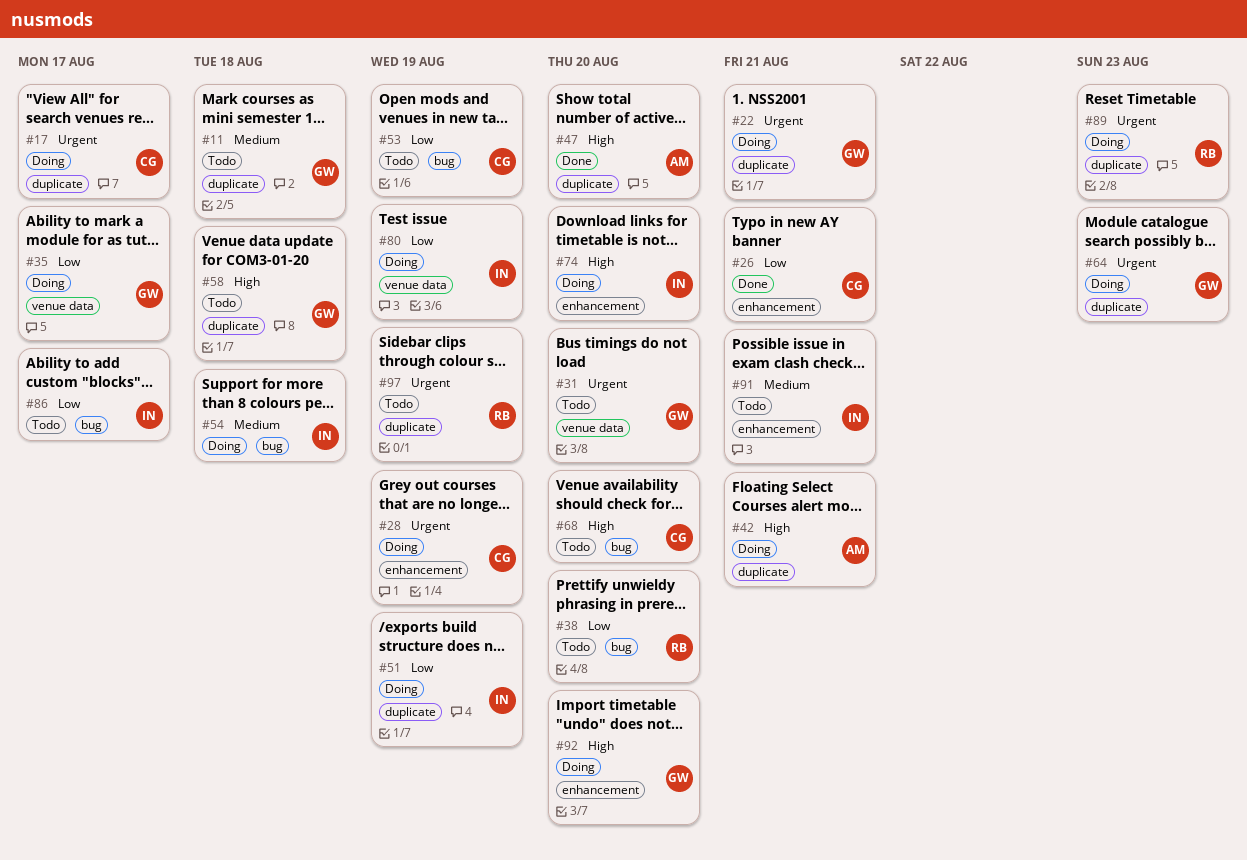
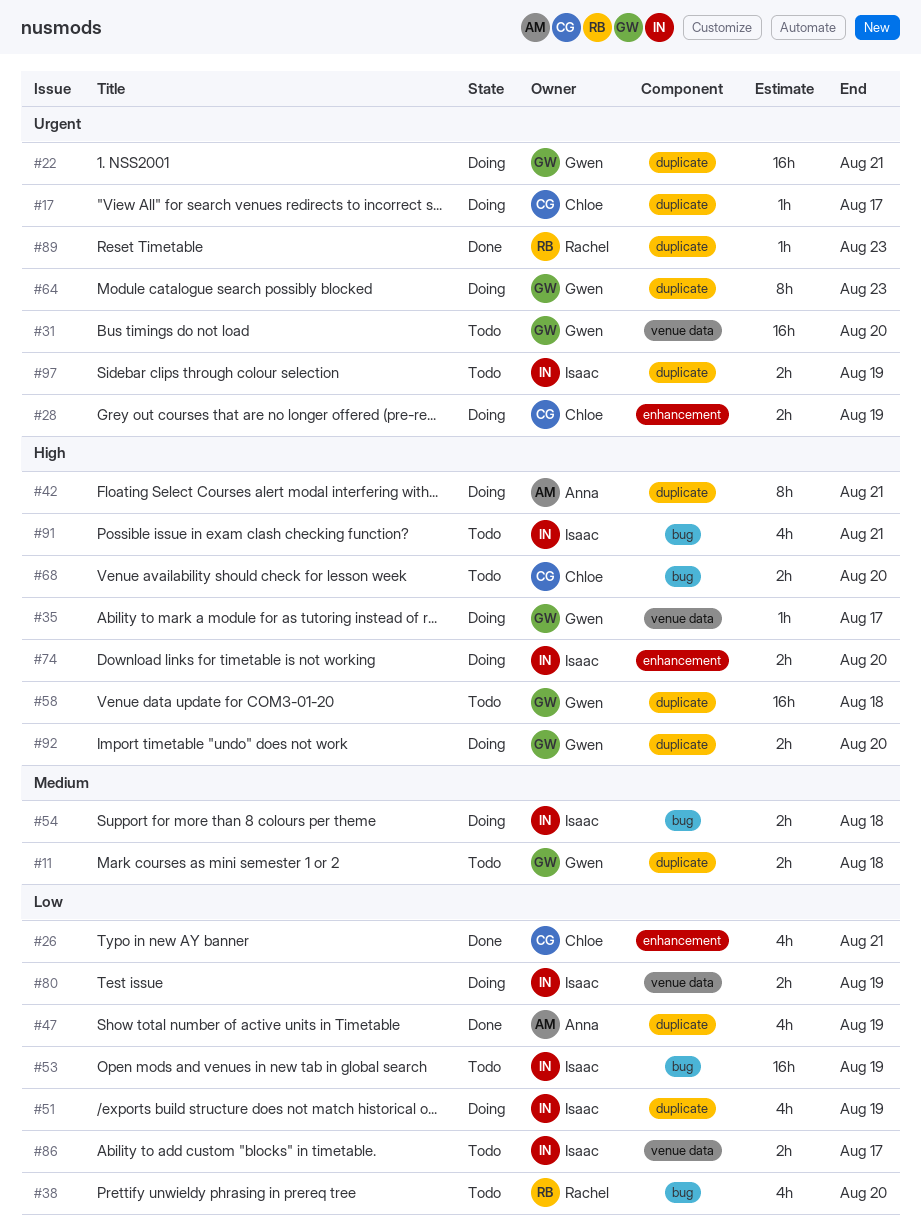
#35, priority: Low -> High
#47, priority: High -> Low
#47, due: Aug 20 -> Aug 19
#53, owner: Chloe -> Isaac
#86, label: bug -> venue data
#89, status: Doing -> Done
#91, priority: Medium -> High
#91, label: enhancement -> bug
#92, label: enhancement -> duplicate
#97, owner: Rachel -> Isaac

